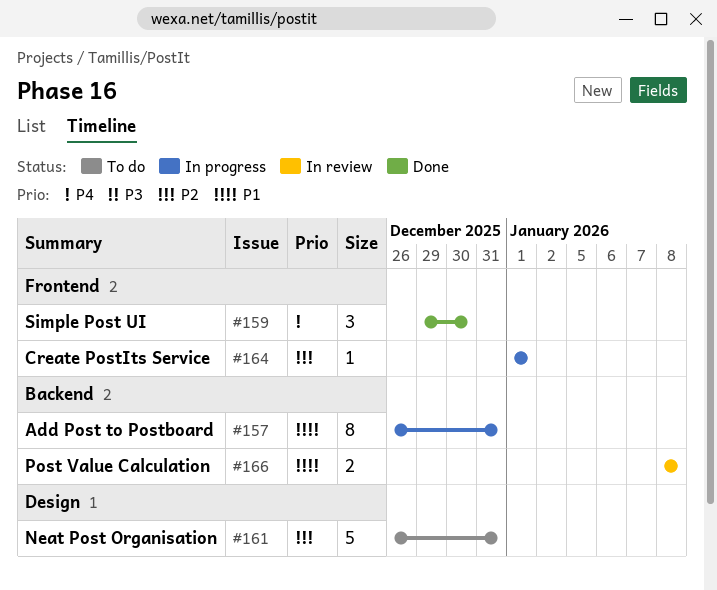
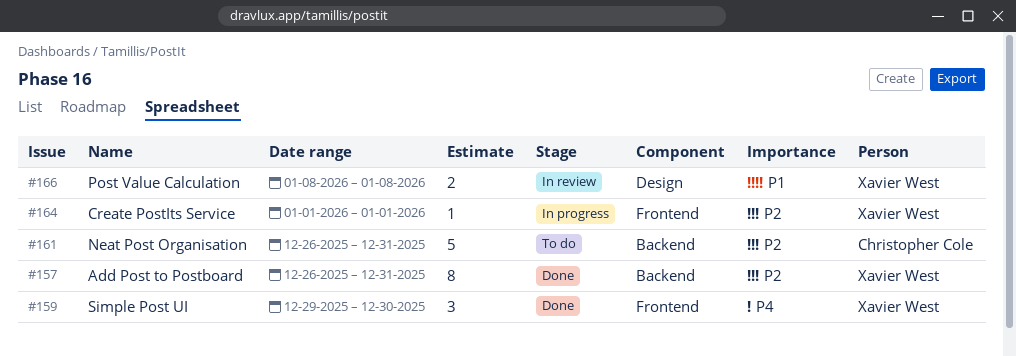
#157, status: In progress -> Done
#157, priority: P1 -> P2
#161, label: Design -> Backend
#166, label: Backend -> Design

